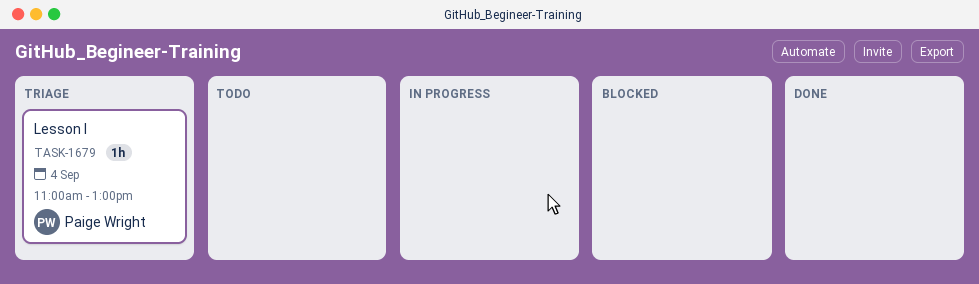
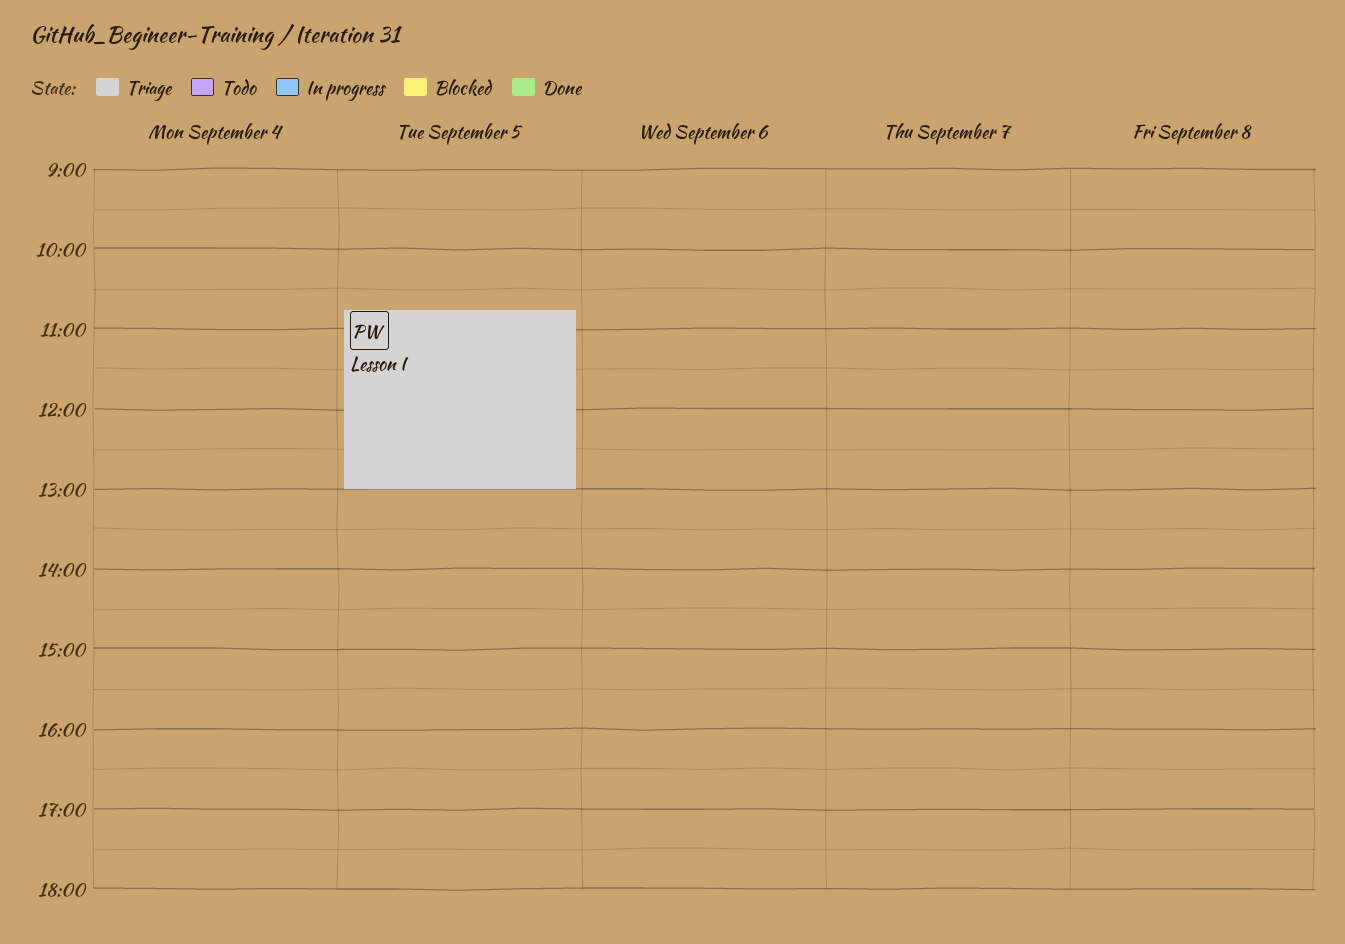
Lesson I, day: Sep 4 -> Sep 5
Lesson I, begins: 11:00 -> 10:45

